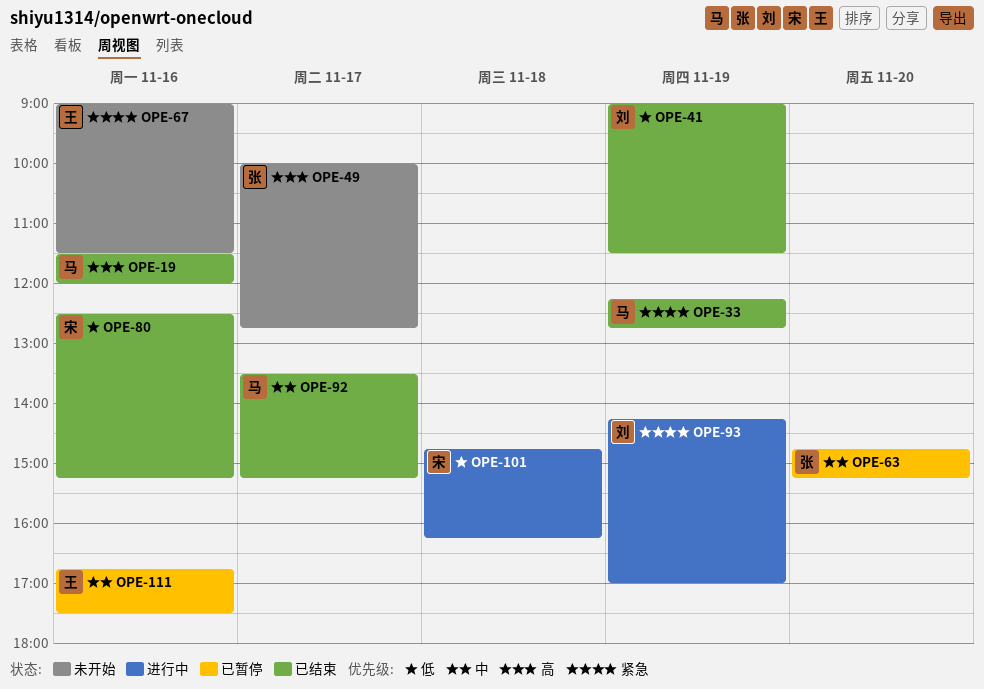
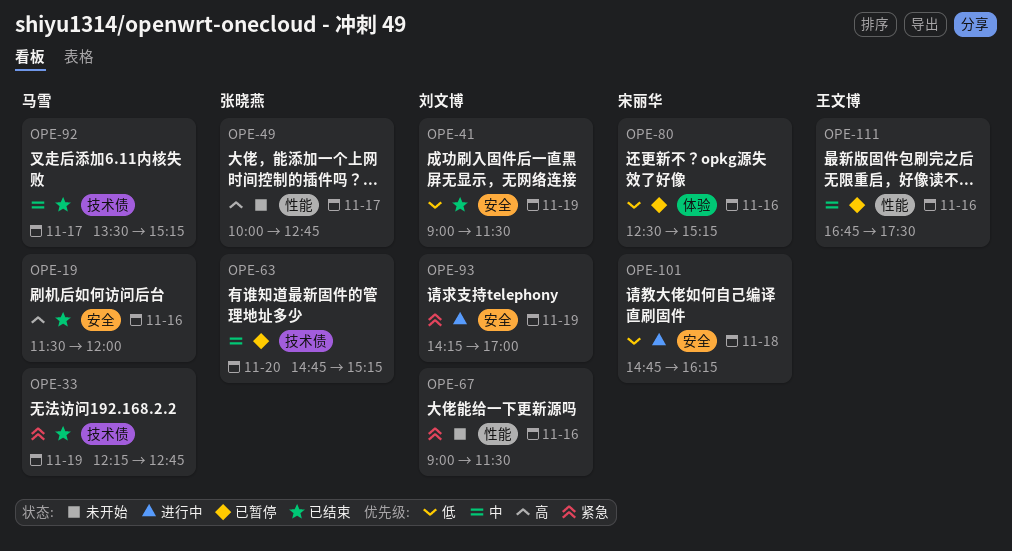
OPE-67, owner: 王文博 -> 刘文博
OPE-80, status: 已结束 -> 已暂停

